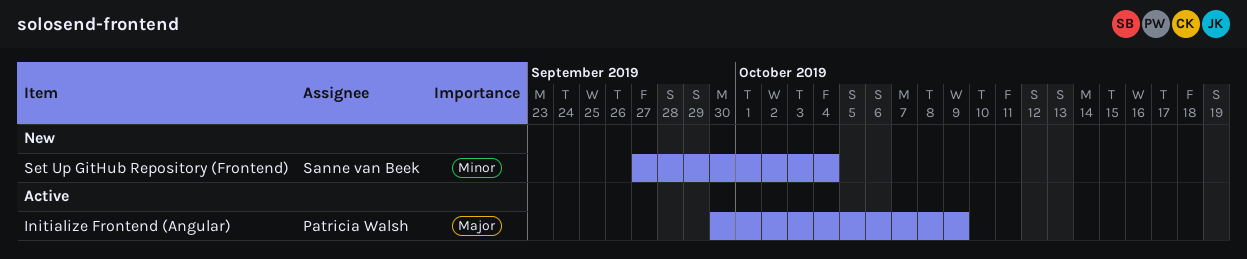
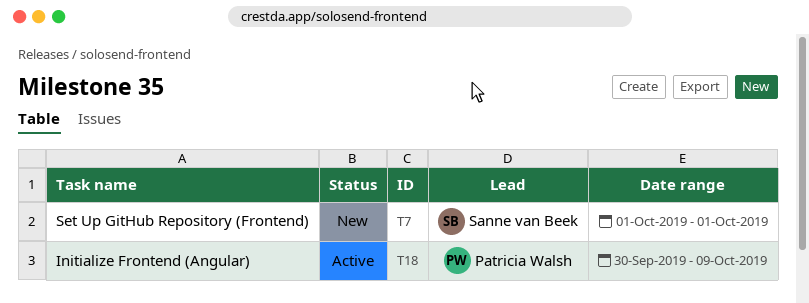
Set Up GitHub Repository (Frontend), start: Sep 27 -> Oct 1
Set Up GitHub Repository (Frontend), due: Oct 4 -> Oct 1

